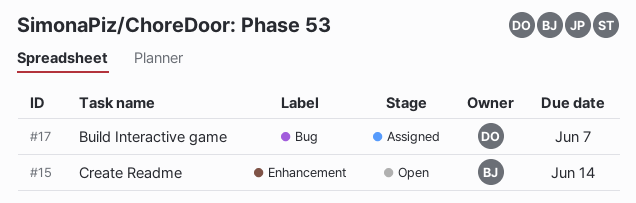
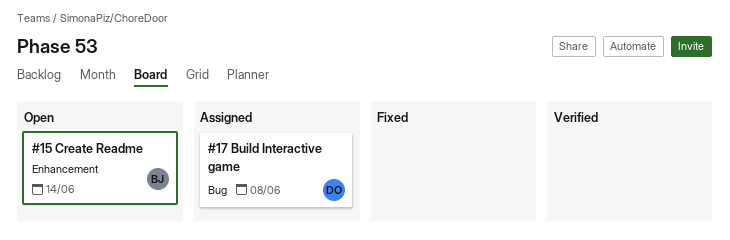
#17, due: Jun 7 -> Jun 8

